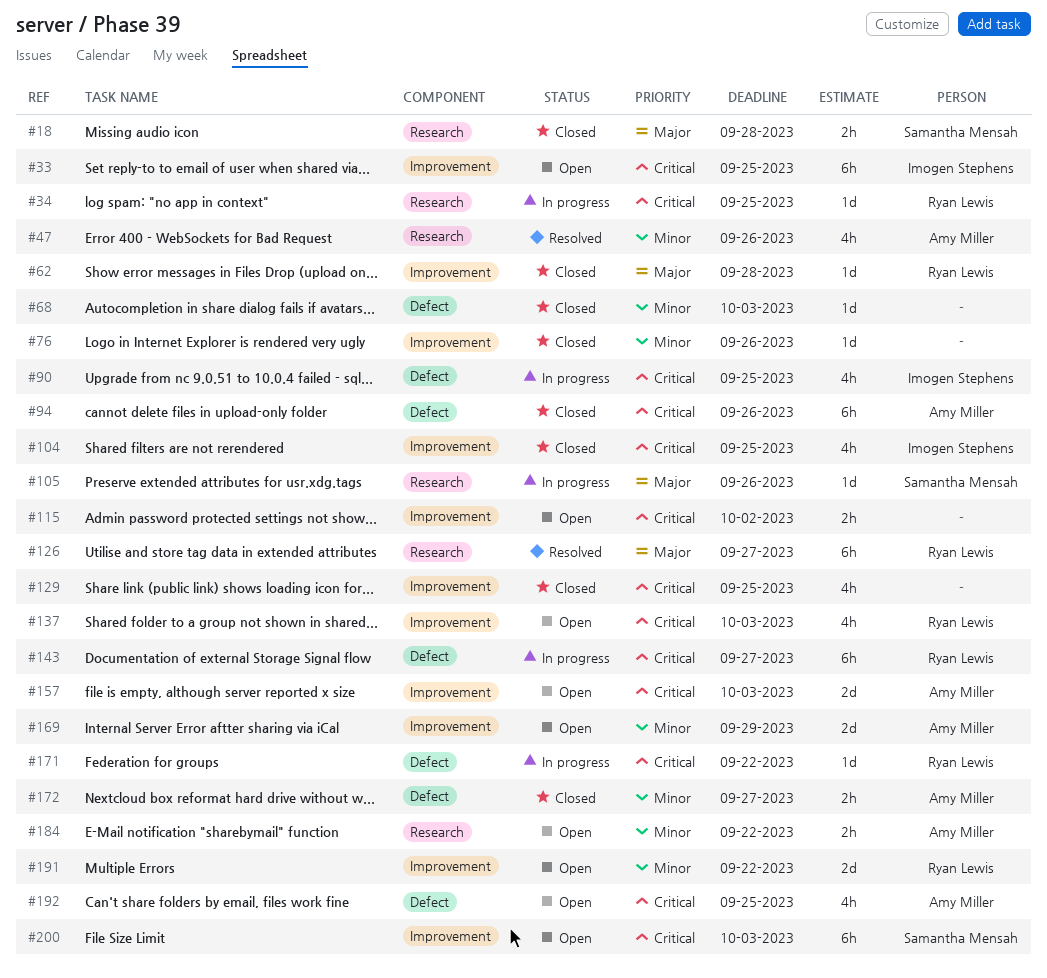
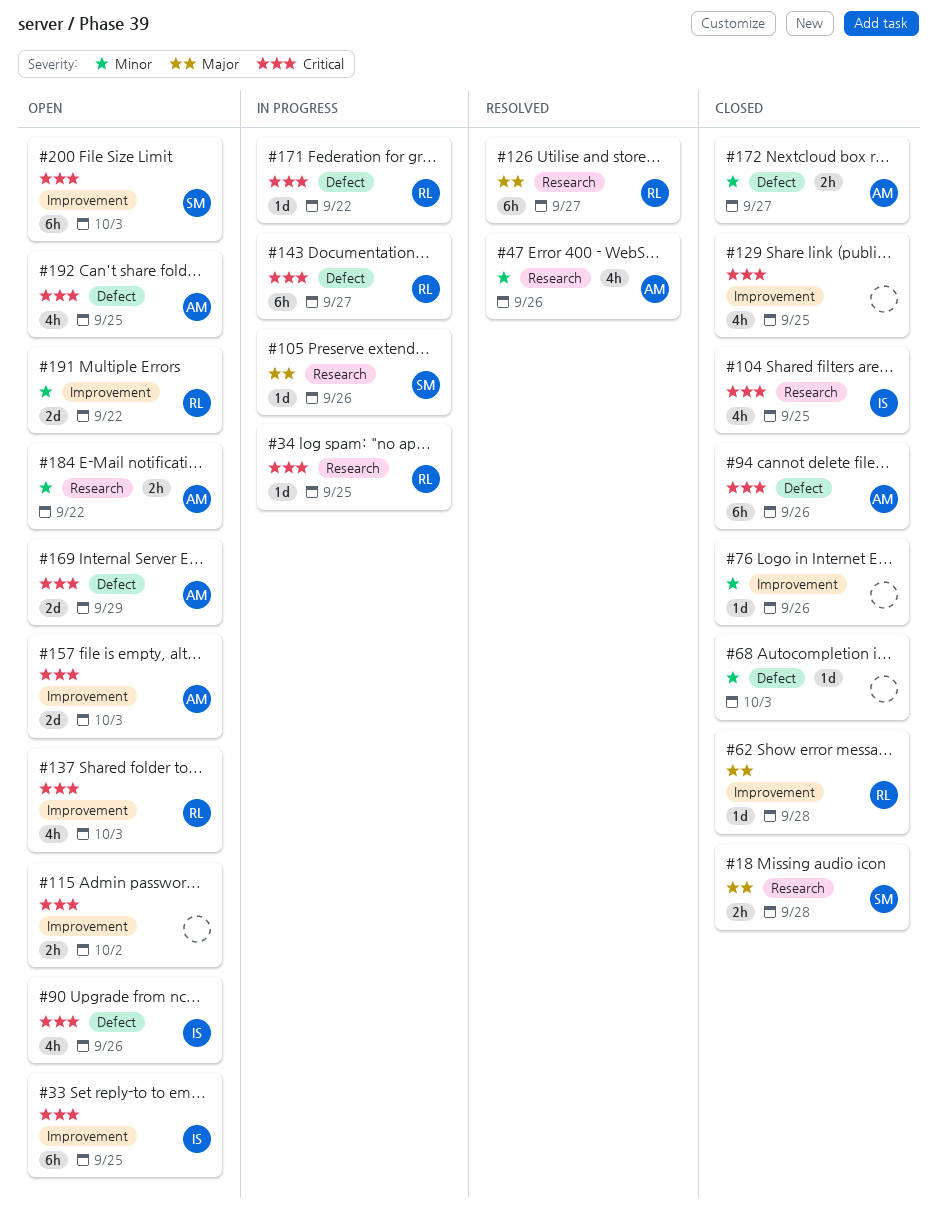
#90, status: In progress -> Open
#90, due: Sep 25 -> Sep 26
#104, label: Improvement -> Research
#169, priority: Minor -> Critical
#169, label: Improvement -> Defect

